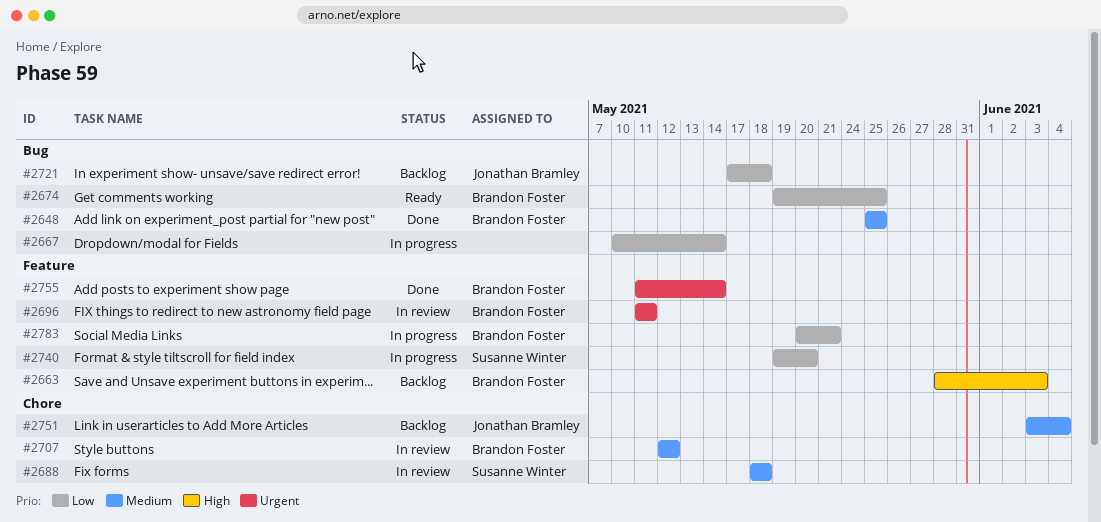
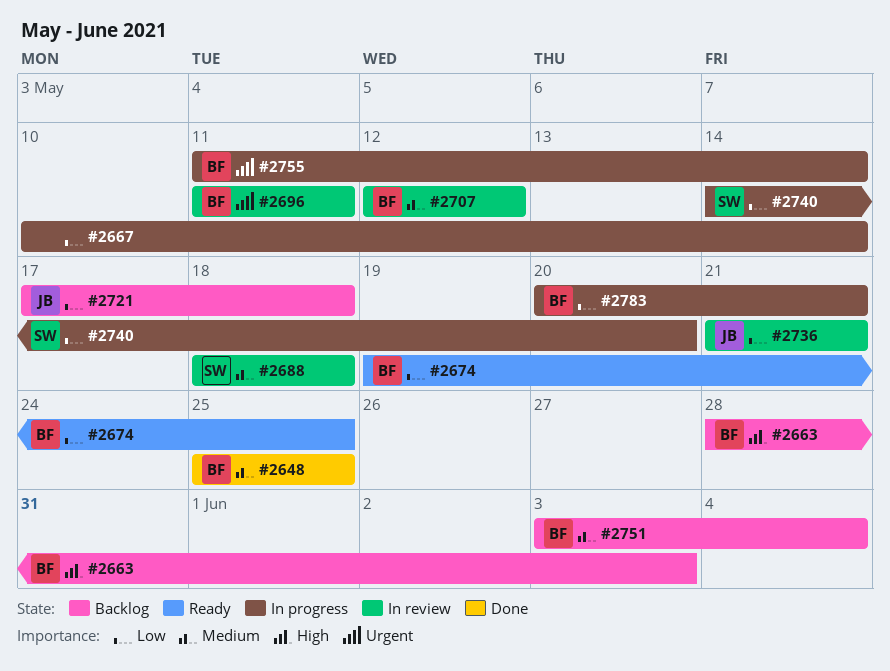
#2736: none -> present
#2740, start: May 19 -> May 14
#2751, owner: Jonathan Bramley -> Brandon Foster
#2755, status: Done -> In progress

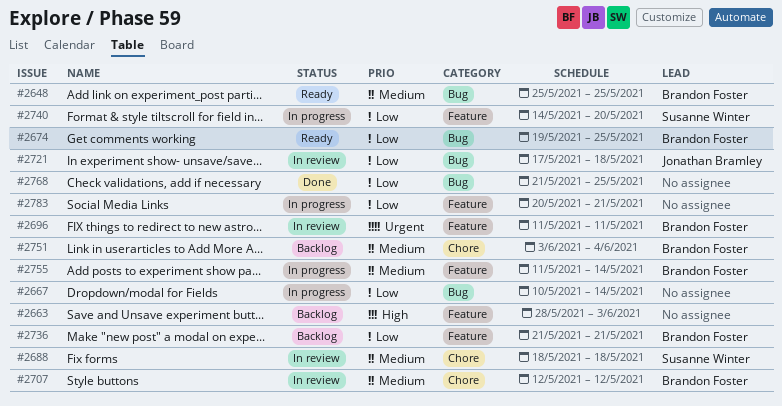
#2648, status: Done -> Ready
#2663, owner: Brandon Foster -> none
#2721, status: Backlog -> In review
#2736, status: In review -> Backlog
#2736, owner: Jonathan Bramley -> Brandon Foster
#2755, priority: Urgent -> Medium
#2768: none -> present
#2783, owner: Brandon Foster -> none

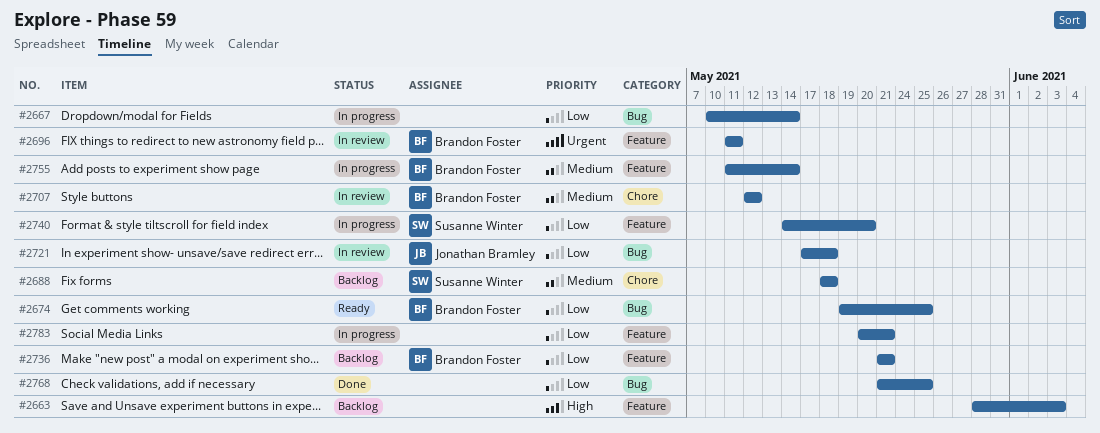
#2648: present -> none
#2688, status: In review -> Backlog
#2751: present -> none

